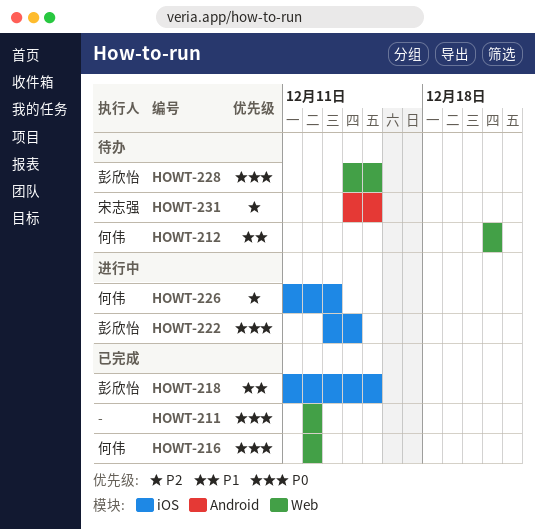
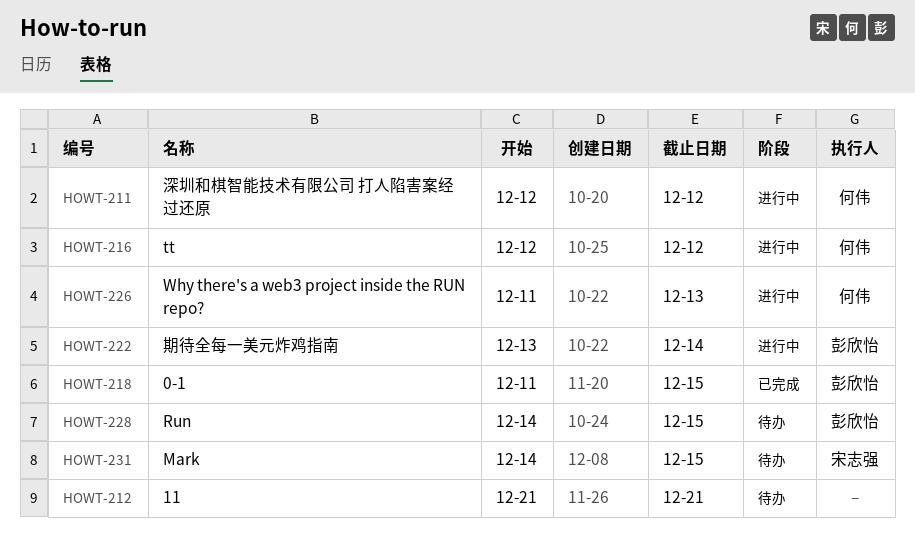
HOWT-211, status: 已完成 -> 进行中
HOWT-211, owner: none -> 何伟
HOWT-212, owner: 何伟 -> none
HOWT-216, status: 已完成 -> 进行中

